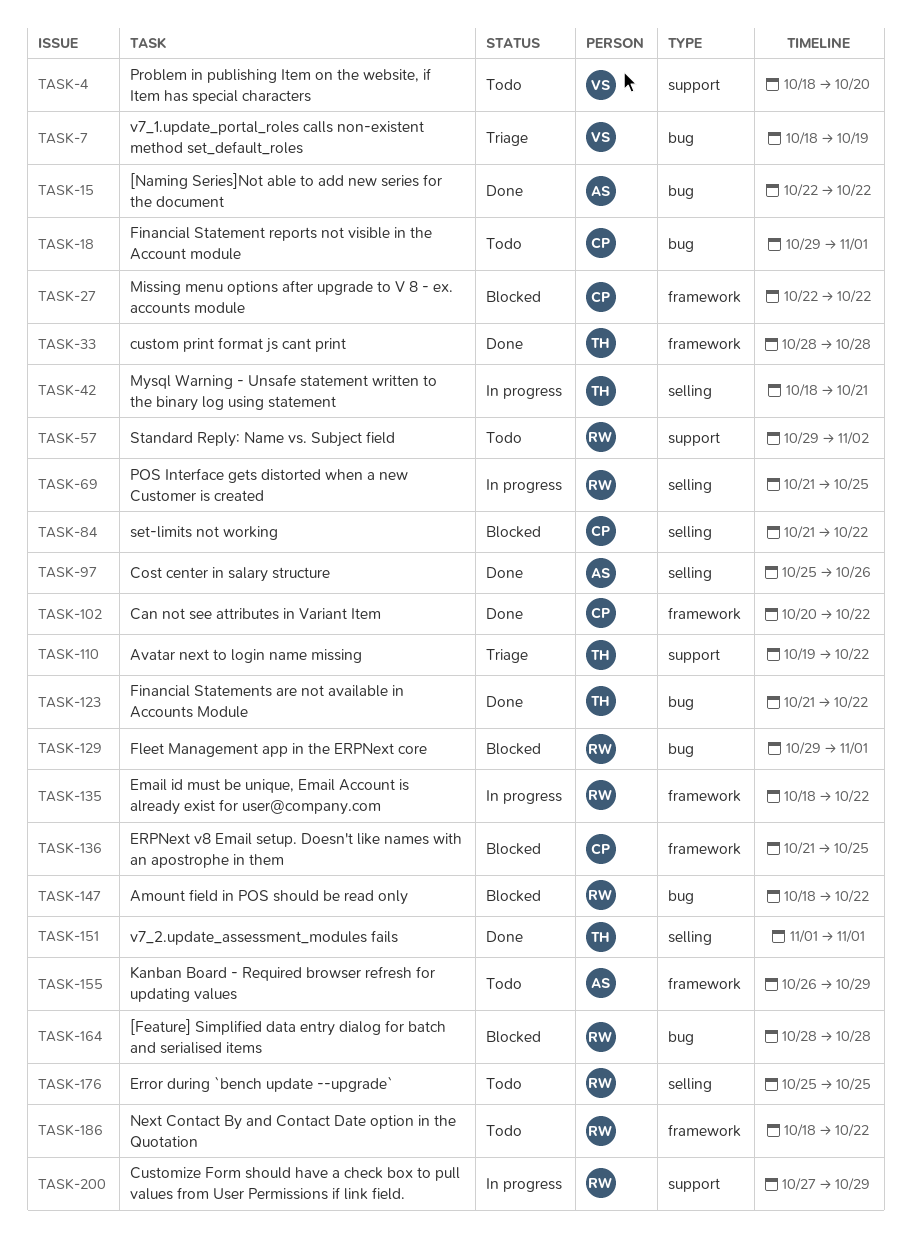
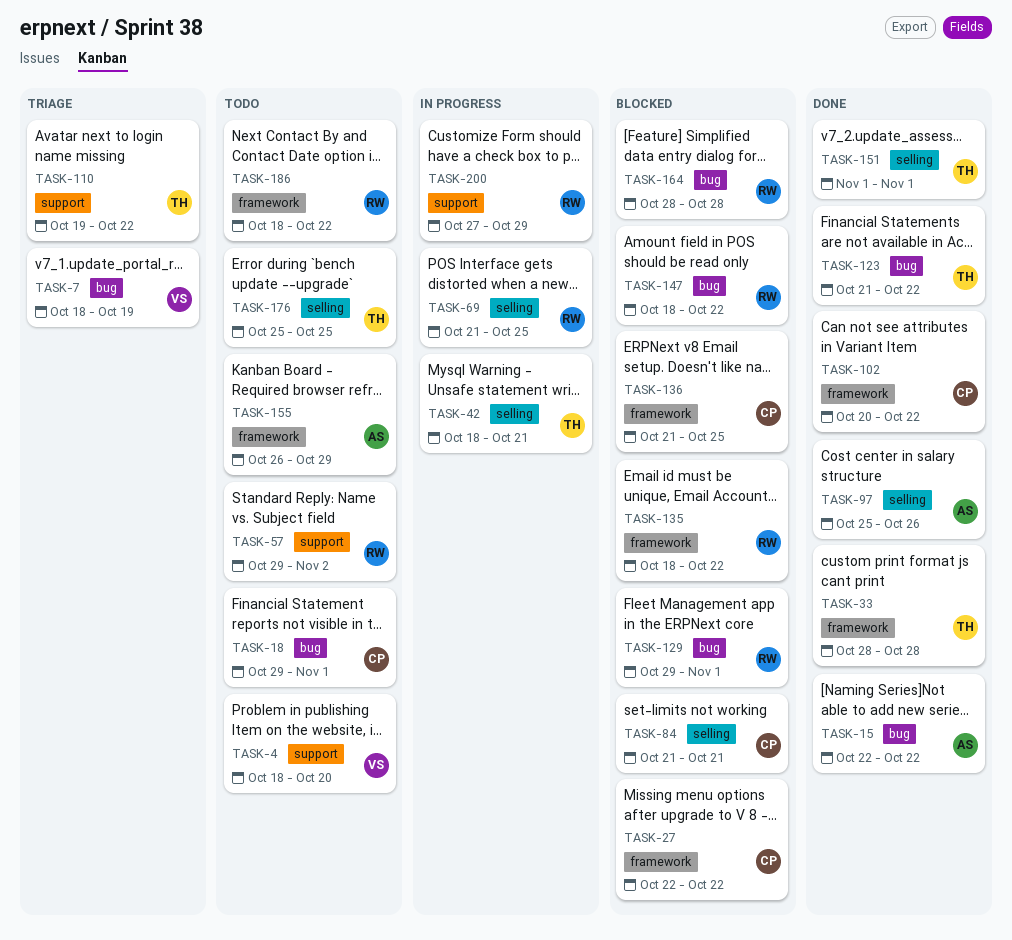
TASK-84, due: Oct 22 -> Oct 21
TASK-135, status: In progress -> Blocked
TASK-176, owner: RW -> TH

